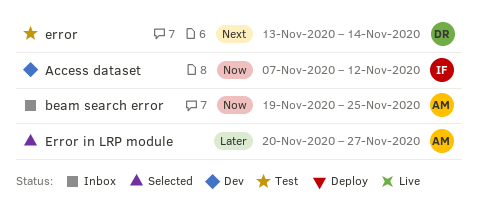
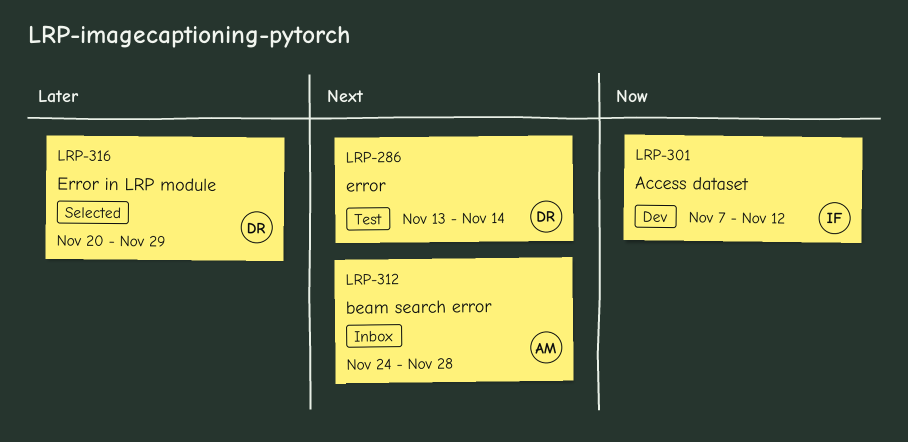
beam search error, priority: Now -> Next
beam search error, start: Nov 19 -> Nov 24
beam search error, due: Nov 25 -> Nov 28
Error in LRP module, owner: AM -> DR
Error in LRP module, due: Nov 27 -> Nov 29

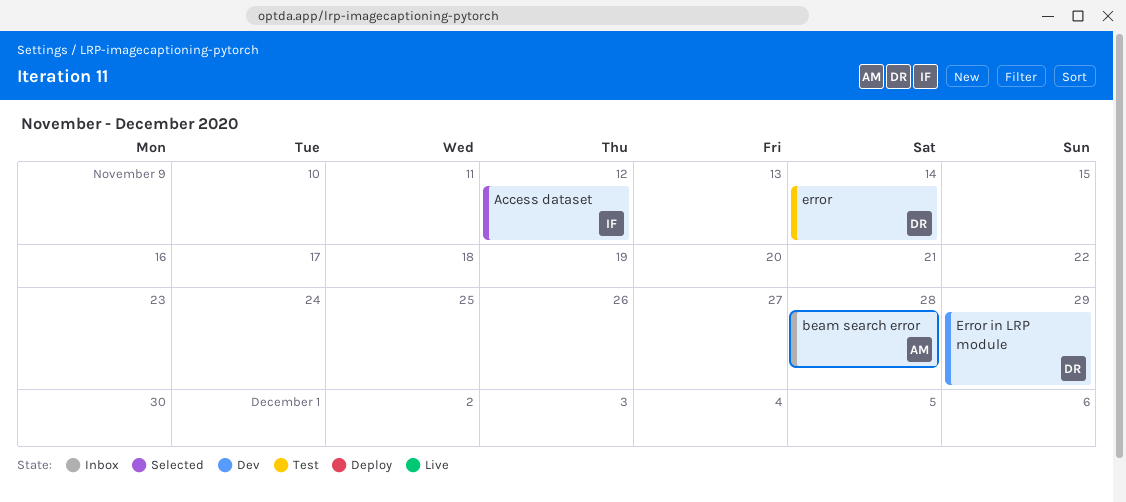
Access dataset, status: Dev -> Selected
Error in LRP module, status: Selected -> Dev

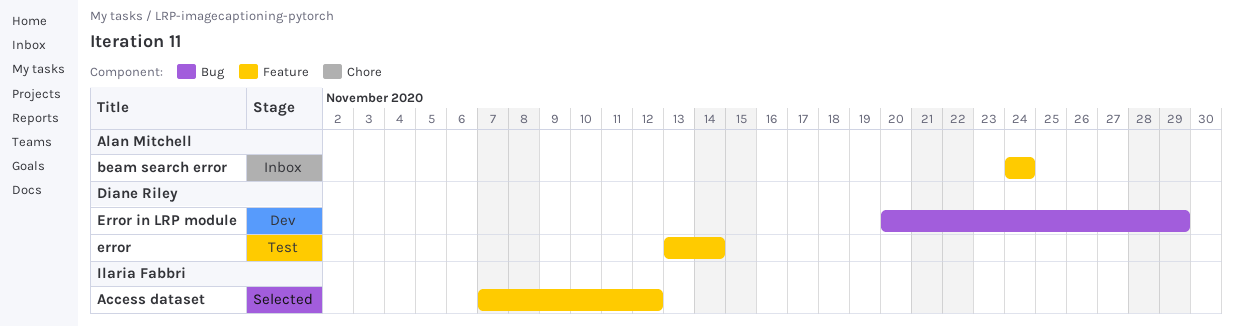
beam search error, due: Nov 28 -> Nov 24

